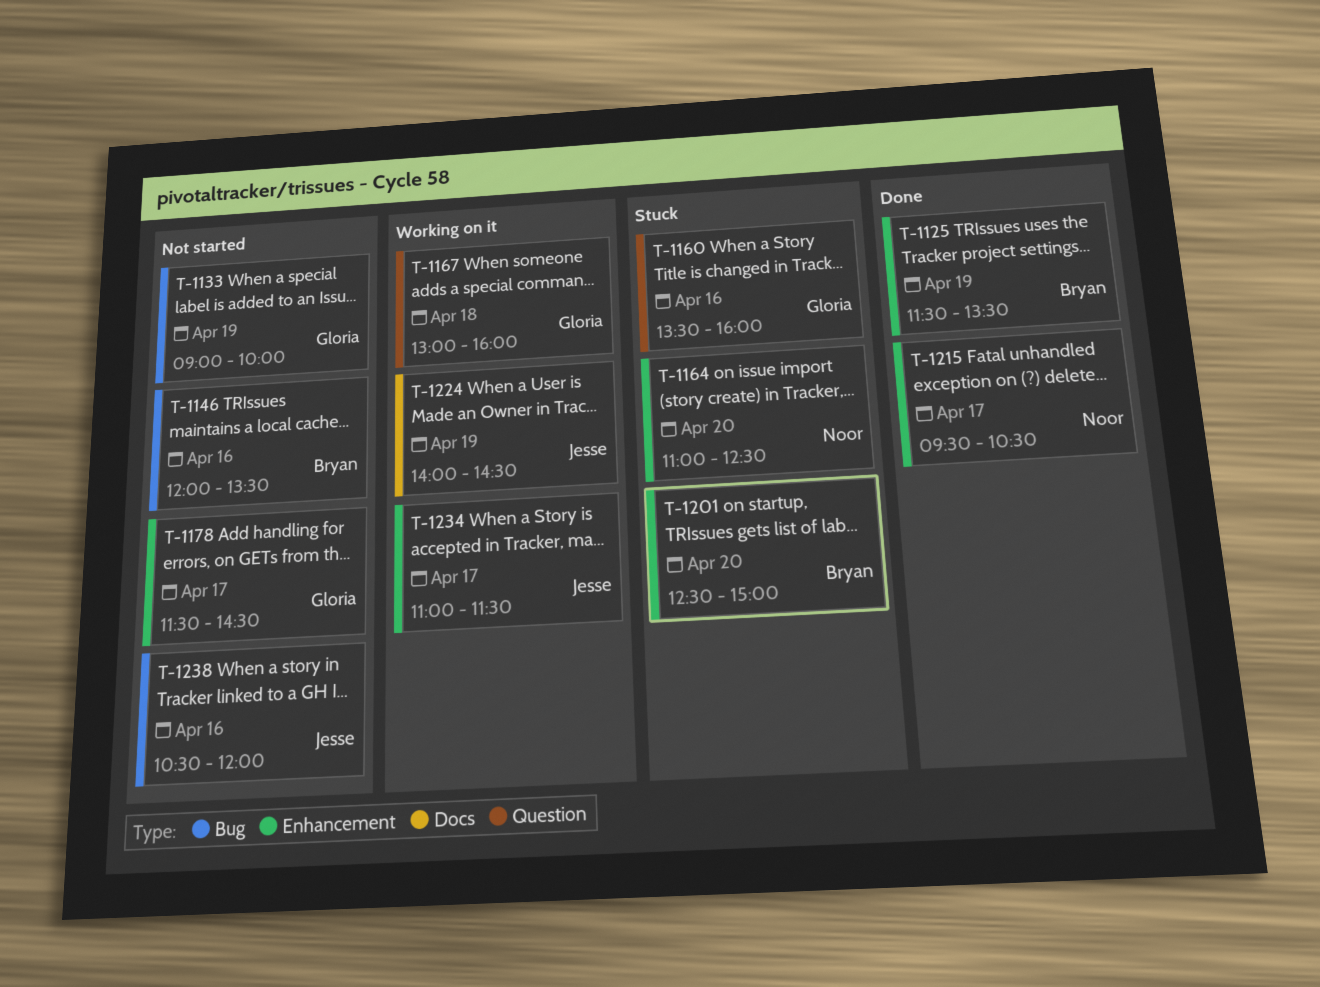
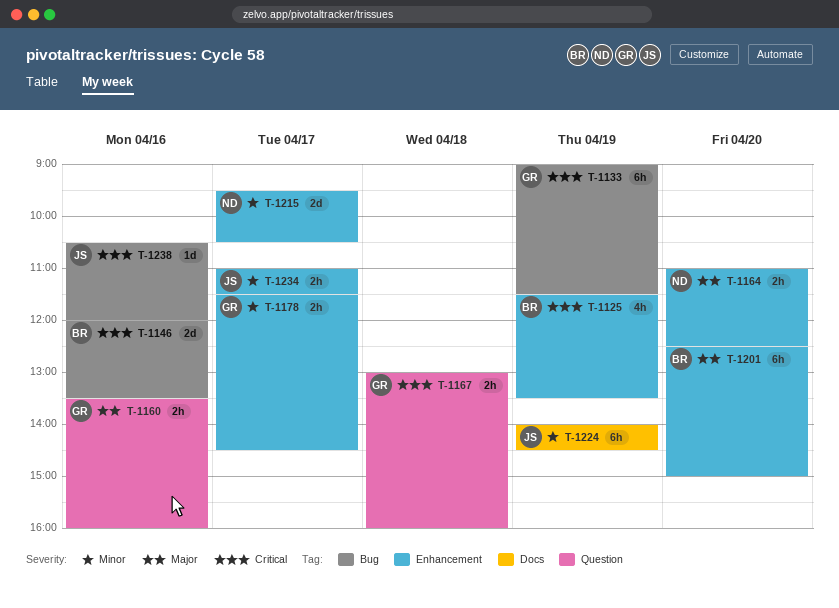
T-1133, ends: 10:00 -> 11:30

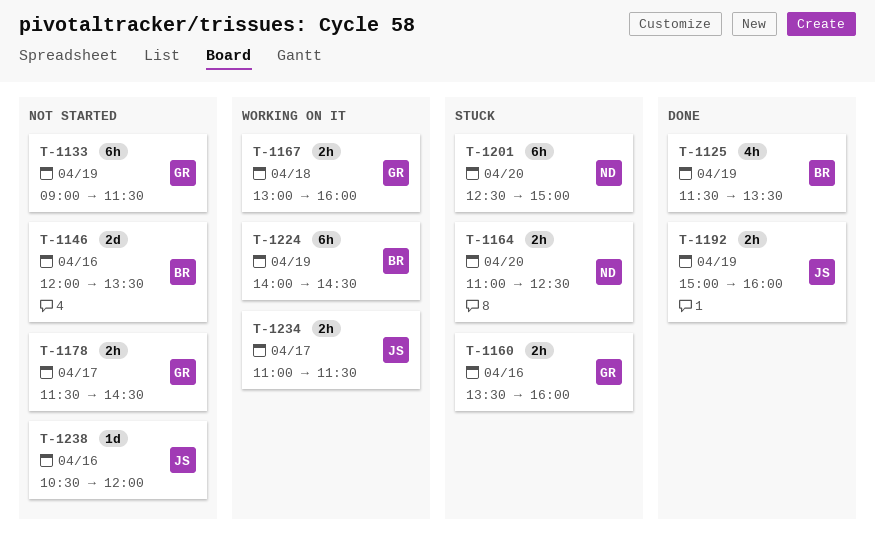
T-1192: none -> present
T-1201, owner: BR -> ND
T-1215: present -> none
T-1224, owner: JS -> BR

